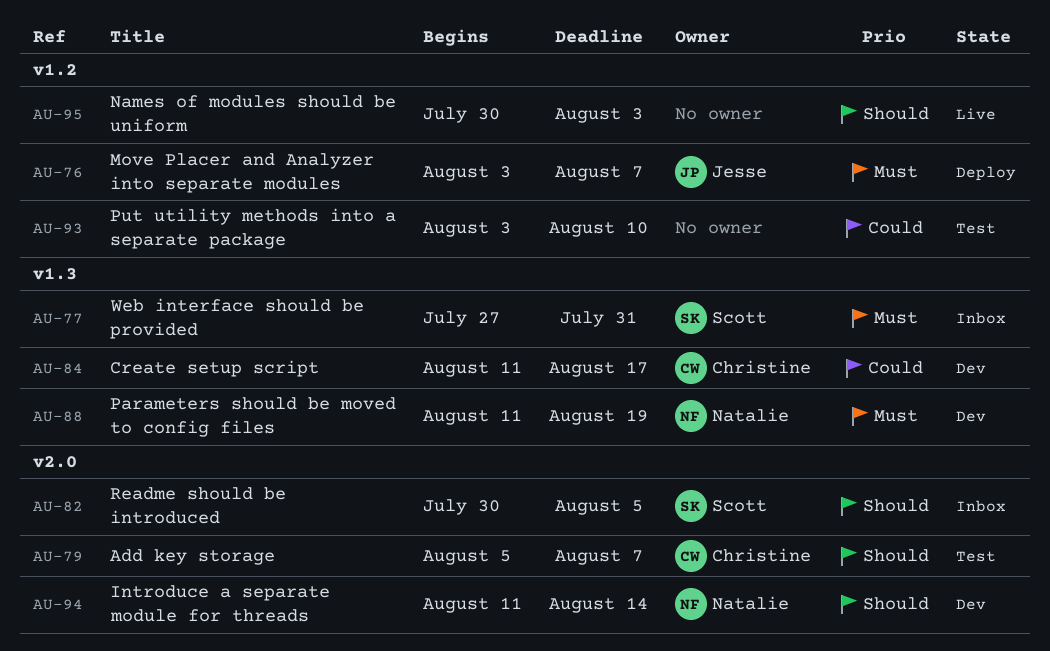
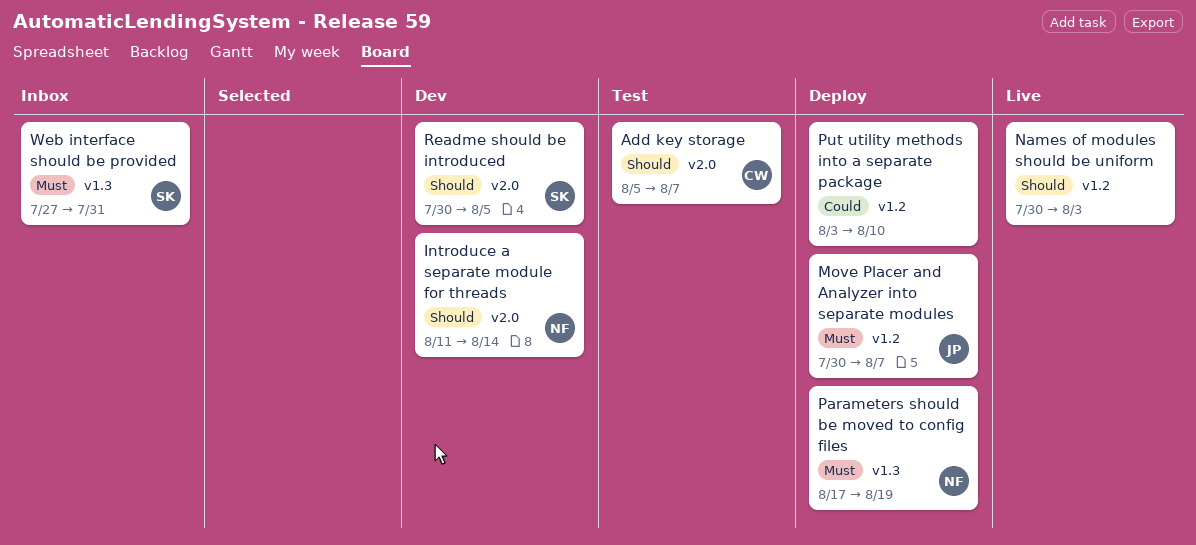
Create setup script: present -> none
Move Placer and Analyzer into separate modules, start: Aug 3 -> Jul 30
Parameters should be moved to config files, status: Dev -> Deploy
Parameters should be moved to config files, start: Aug 11 -> Aug 17
Put utility methods into a separate package, status: Test -> Deploy
Readme should be introduced, status: Inbox -> Dev

